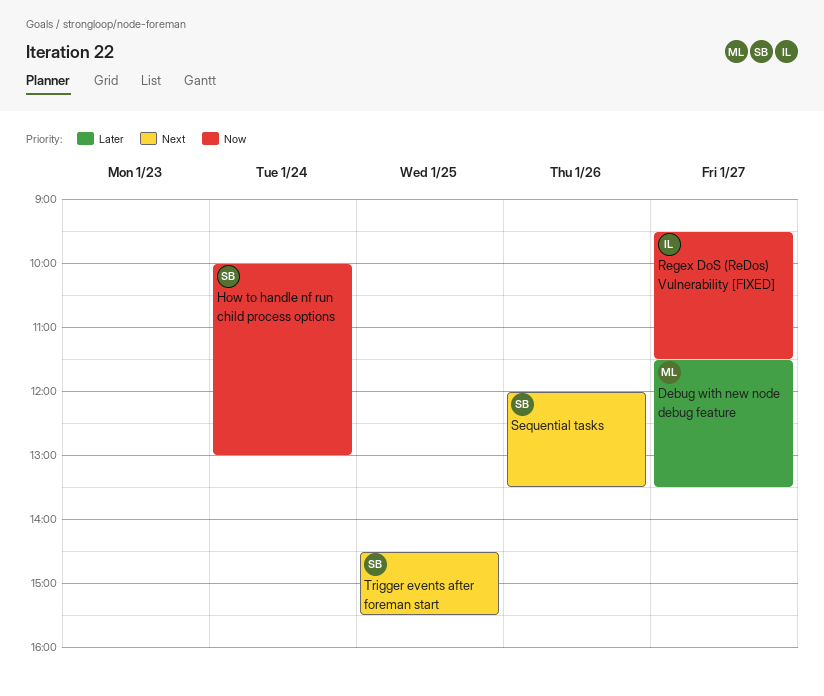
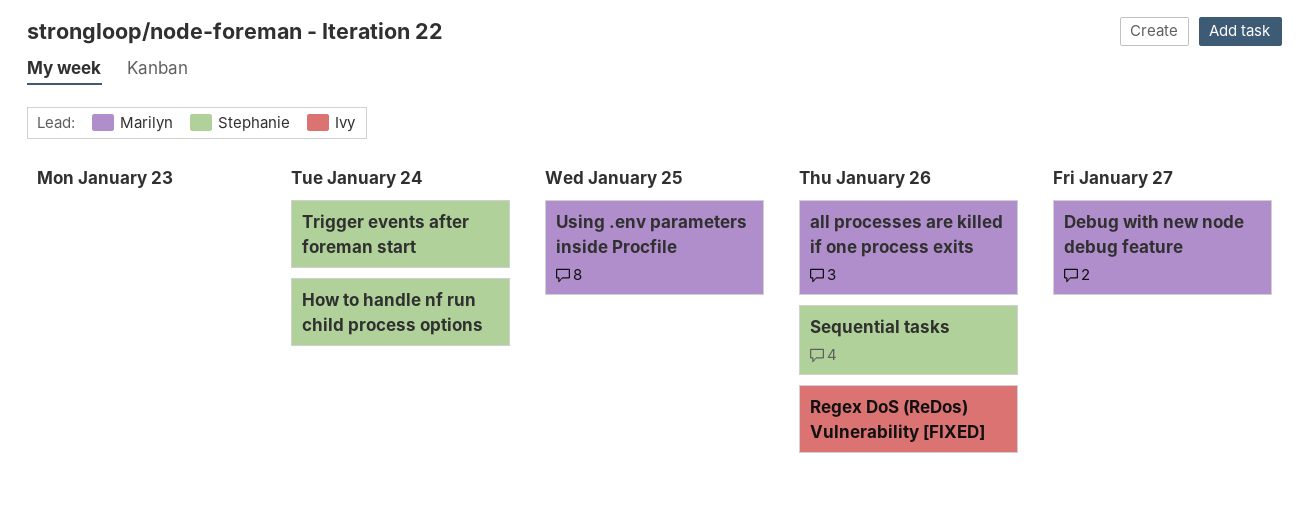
all processes are killed if one process exits: none -> present
Regex DoS (ReDos) Vulnerability [FIXED], day: Jan 27 -> Jan 26
Trigger events after foreman start, day: Jan 25 -> Jan 24
Using .env parameters inside Procfile: none -> present

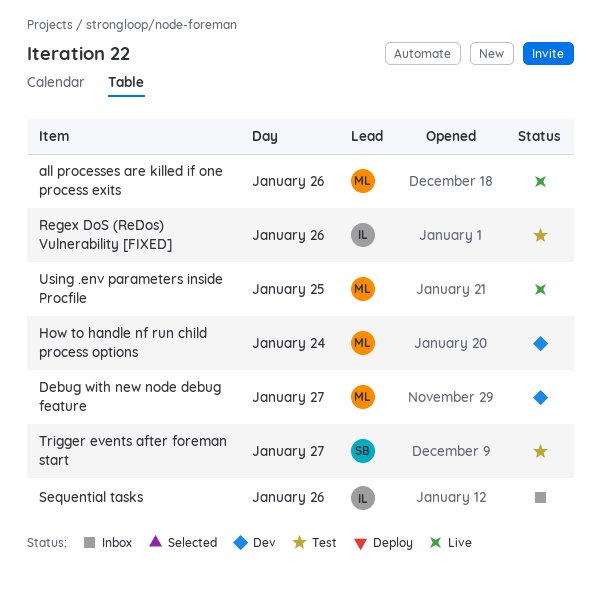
How to handle nf run child process options, owner: Stephanie -> Marilyn
Sequential tasks, owner: Stephanie -> Ivy
Trigger events after foreman start, day: Jan 24 -> Jan 27

